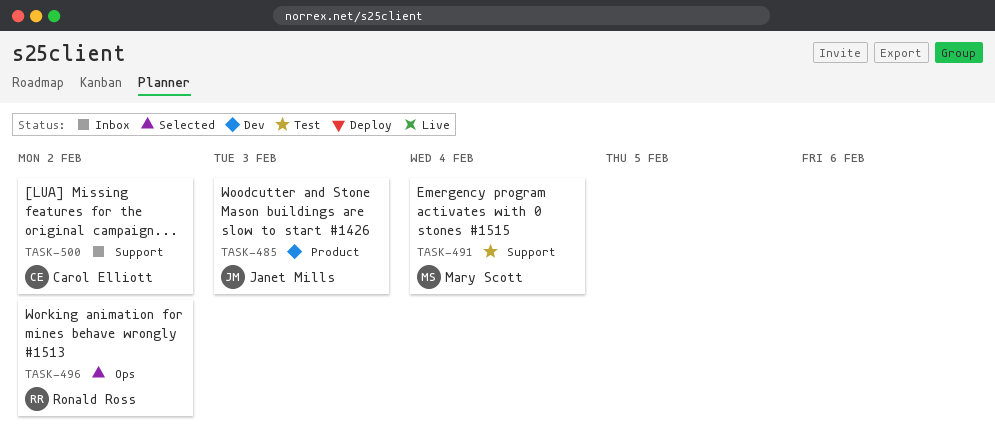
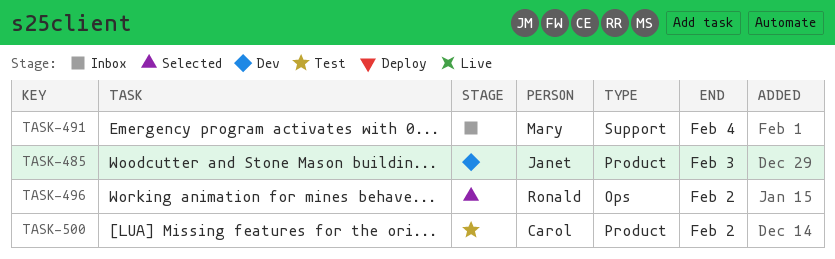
TASK-491, status: Test -> Inbox
TASK-500, status: Inbox -> Test
TASK-500, label: Support -> Product

